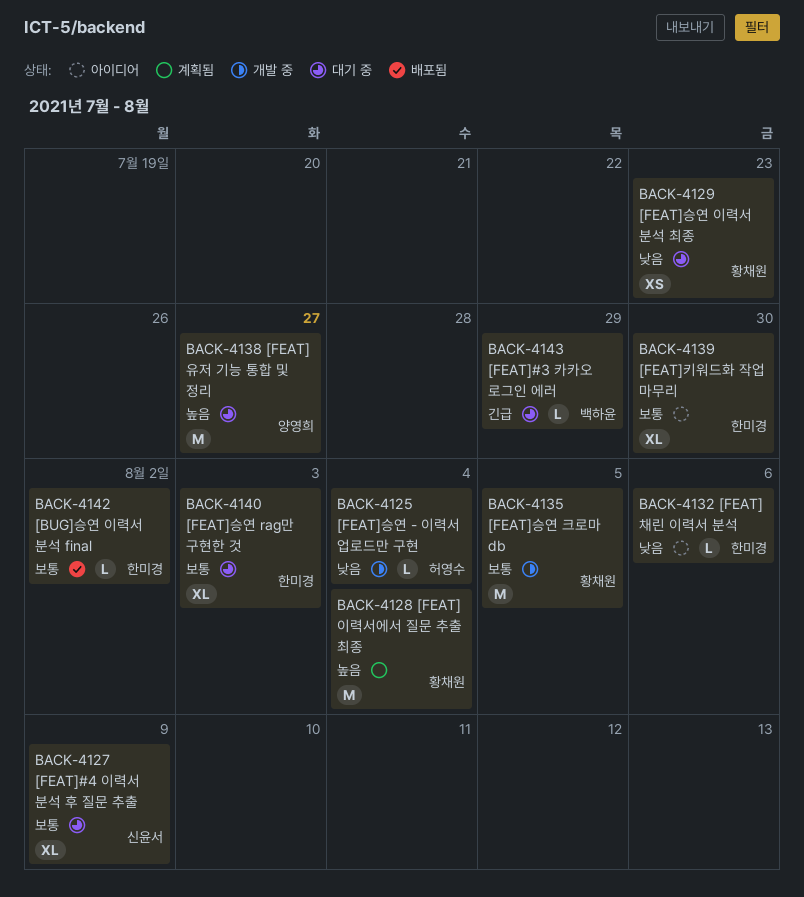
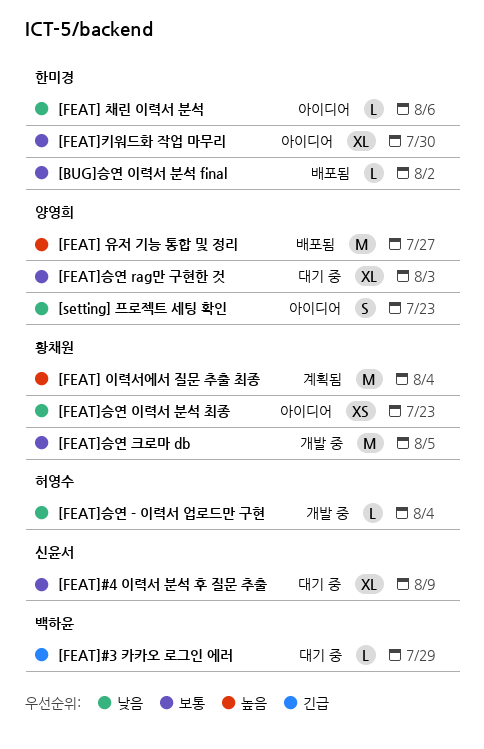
[FEAT] 유저 기능 통합 및 정리, status: 대기 중 -> 배포됨
[FEAT]승연 rag만 구현한 것, owner: 한미경 -> 양영희
[FEAT]승연 이력서 분석 최종, status: 대기 중 -> 아이디어
[setting] 프로젝트 세팅 확인: none -> present

